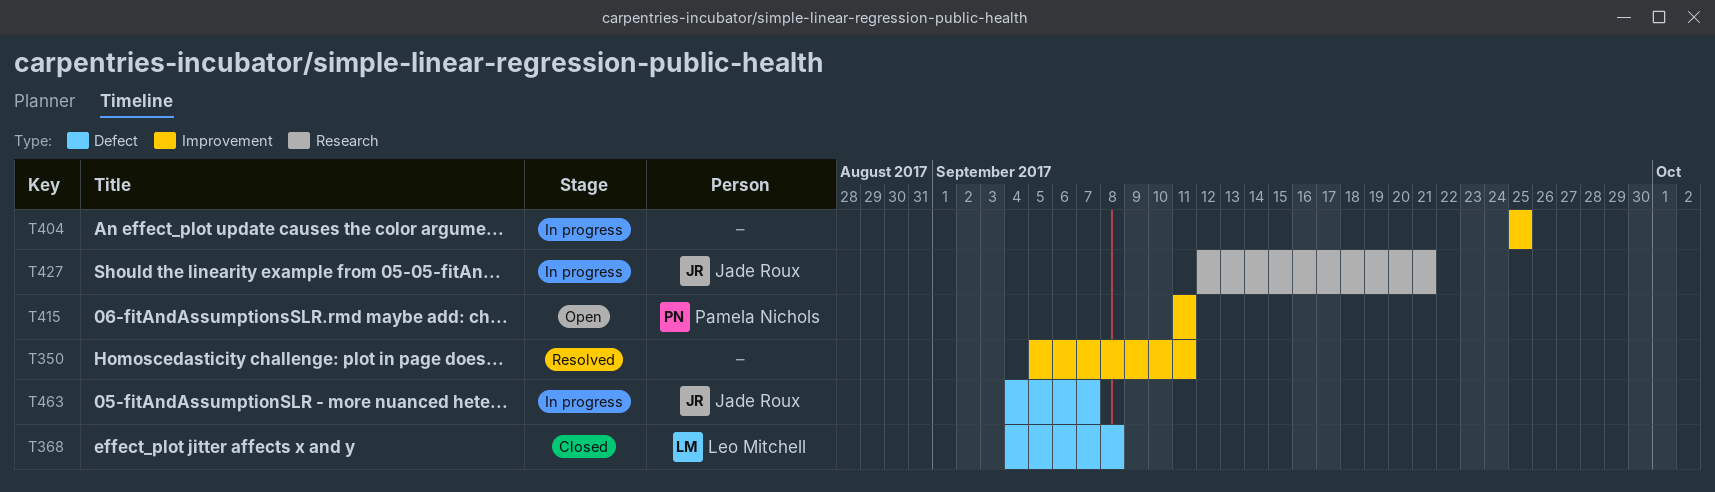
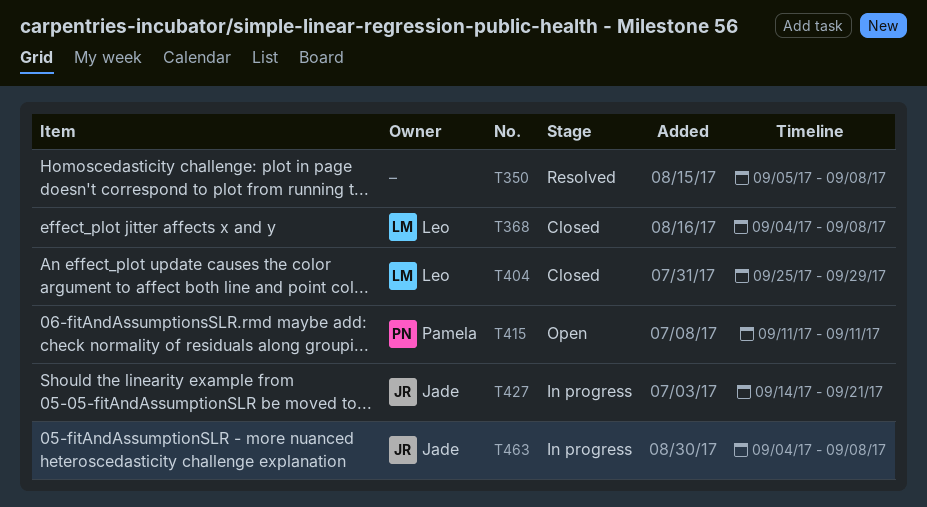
T350, due: Sep 11 -> Sep 8
T404, status: In progress -> Closed
T404, owner: none -> Leo Mitchell
T404, due: Sep 25 -> Sep 29
T427, start: Sep 12 -> Sep 14
T463, due: Sep 7 -> Sep 8

